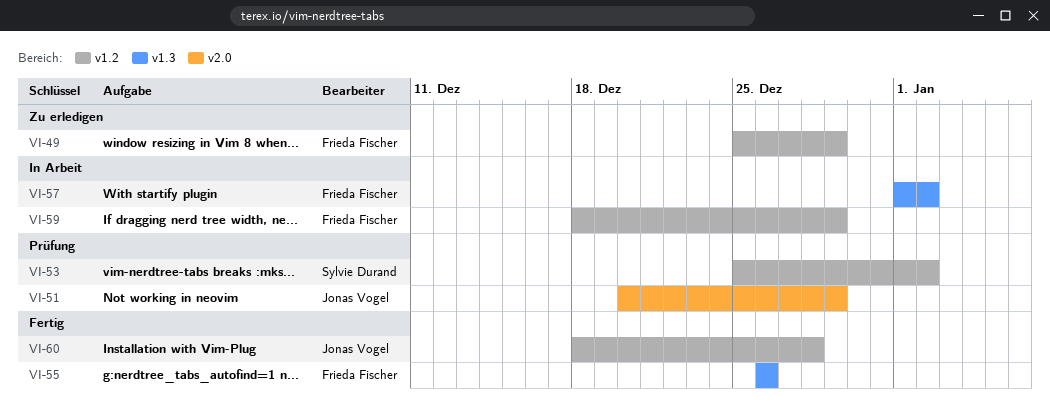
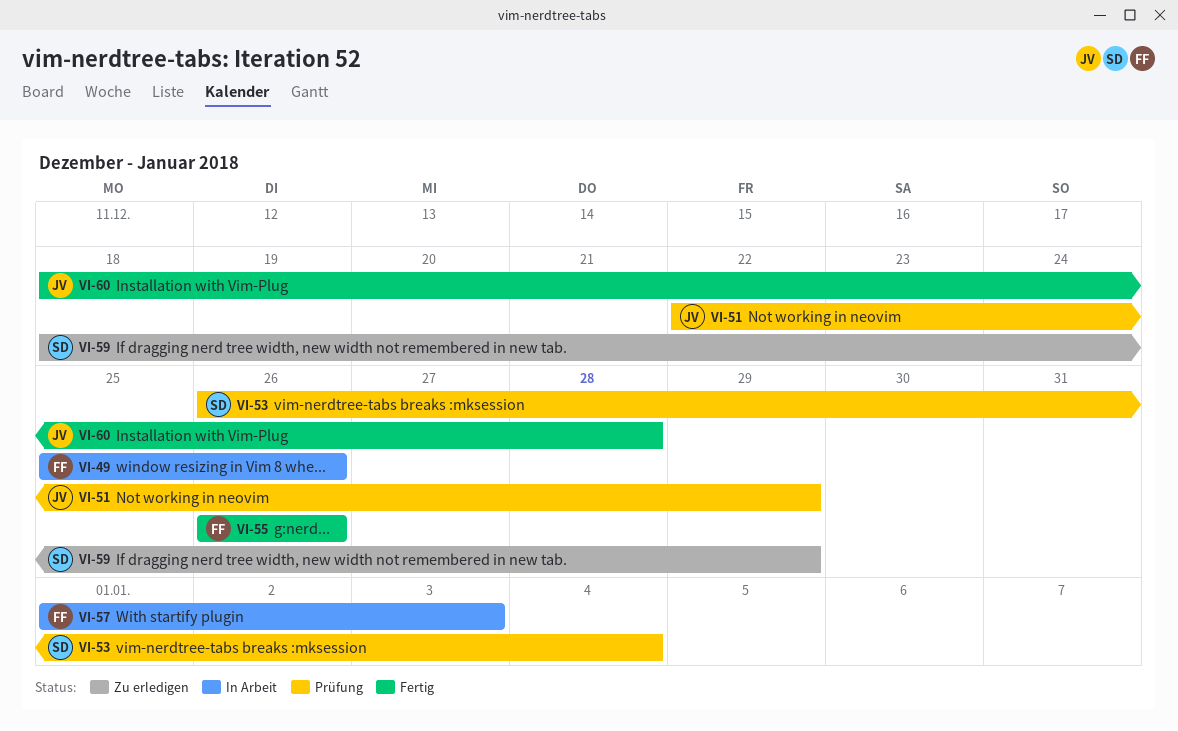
VI-49, status: Zu erledigen -> In Arbeit
VI-49, due: Dec 29 -> Dec 26
VI-51, start: Dec 20 -> Dec 22
VI-53, start: Dec 25 -> Dec 26
VI-53, due: Jan 2 -> Jan 4
VI-57, due: Jan 2 -> Jan 3
VI-59, status: In Arbeit -> Zu erledigen
VI-59, owner: Frieda Fischer -> Sylvie Durand

